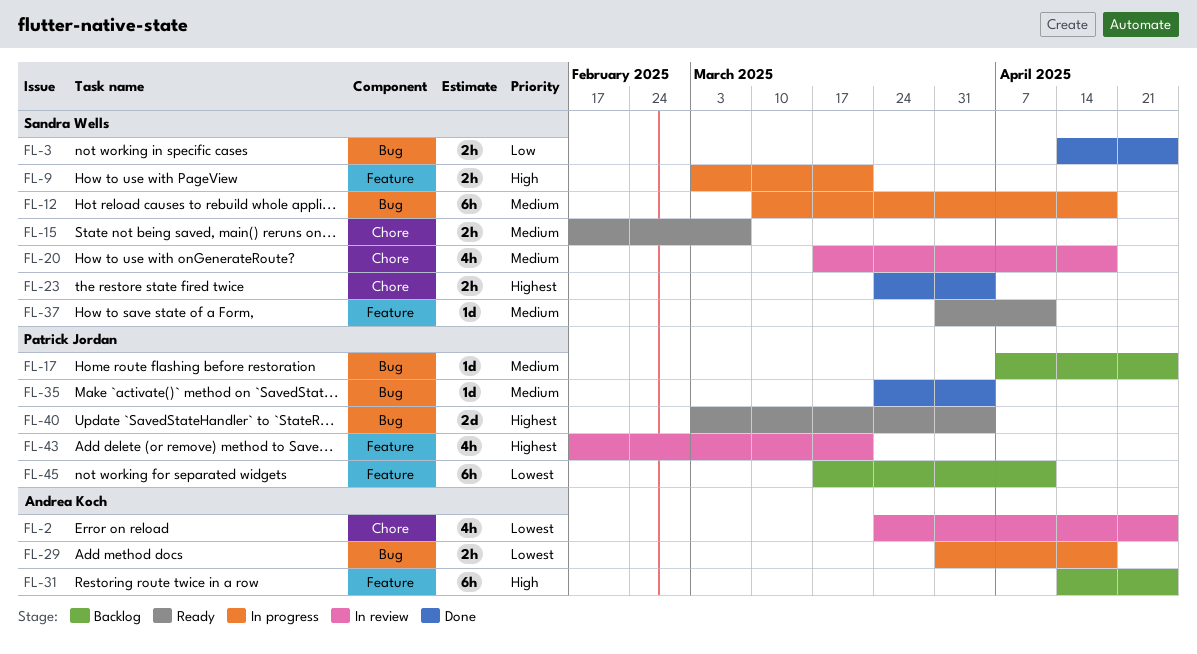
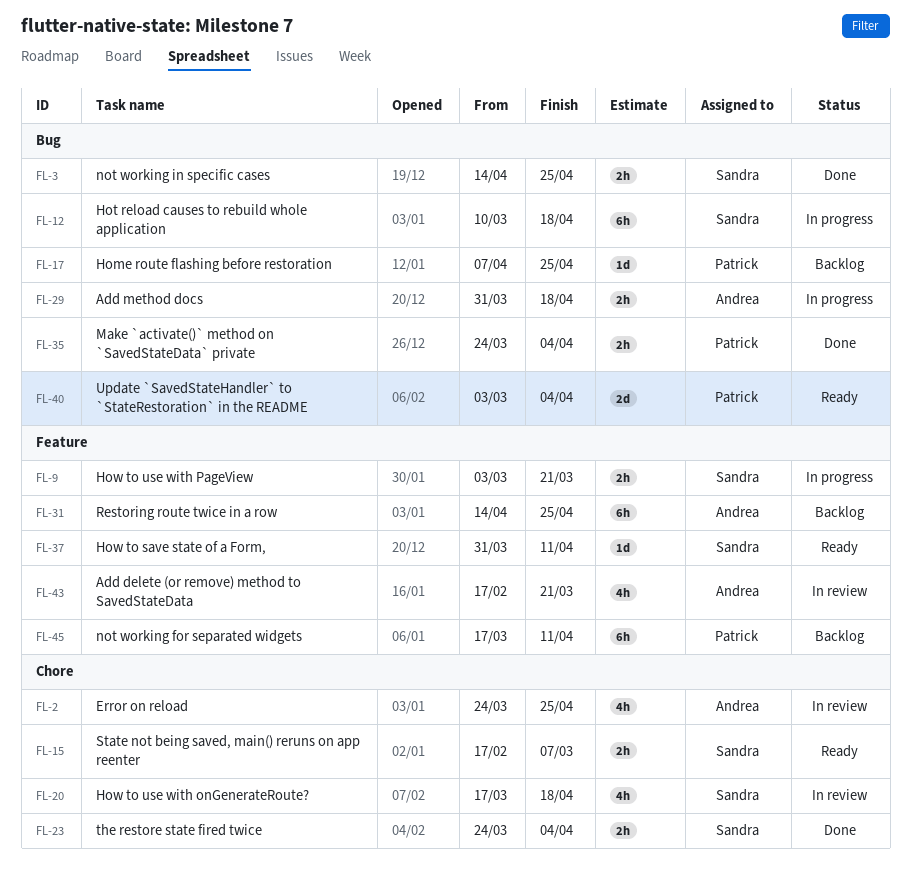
FL-35, estimate: 1d -> 2h
FL-43, owner: Patrick Jordan -> Andrea Koch

